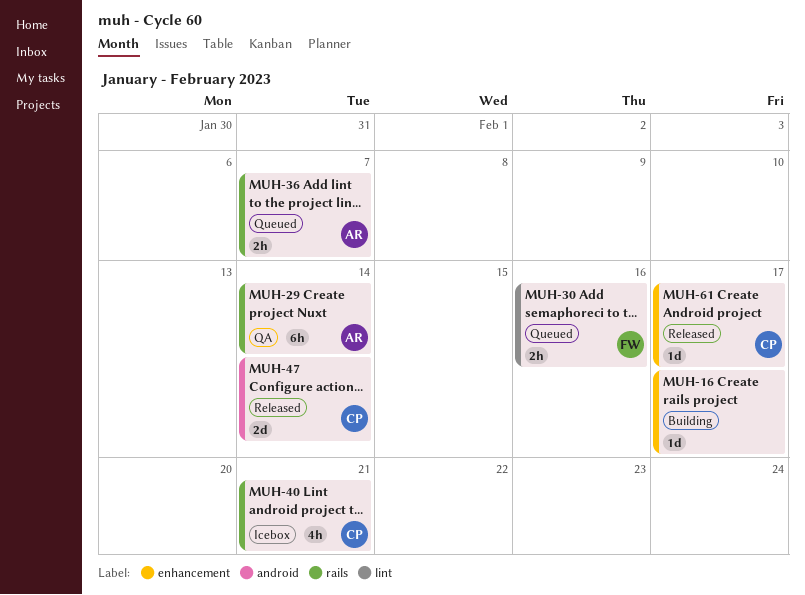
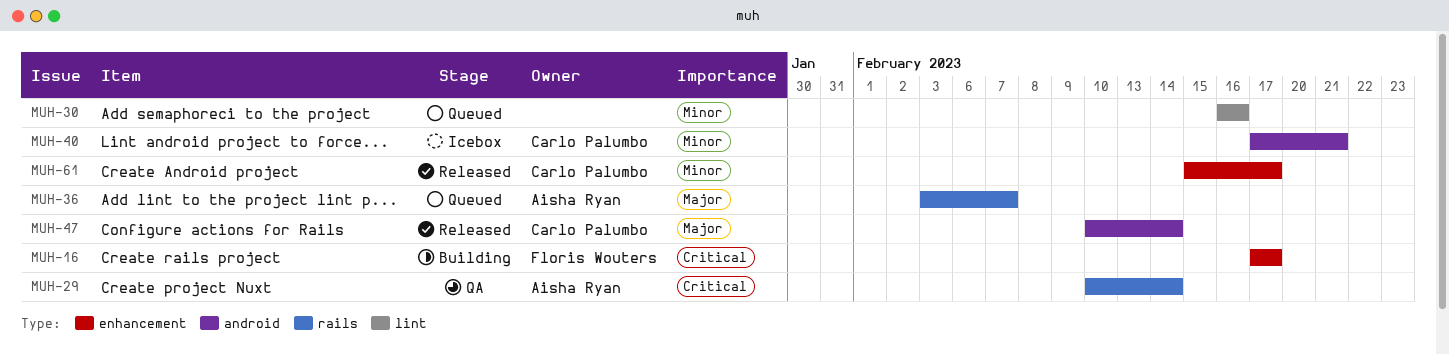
MUH-16, owner: none -> Floris Wouters
MUH-30, owner: Floris Wouters -> none
MUH-40, label: rails -> android

